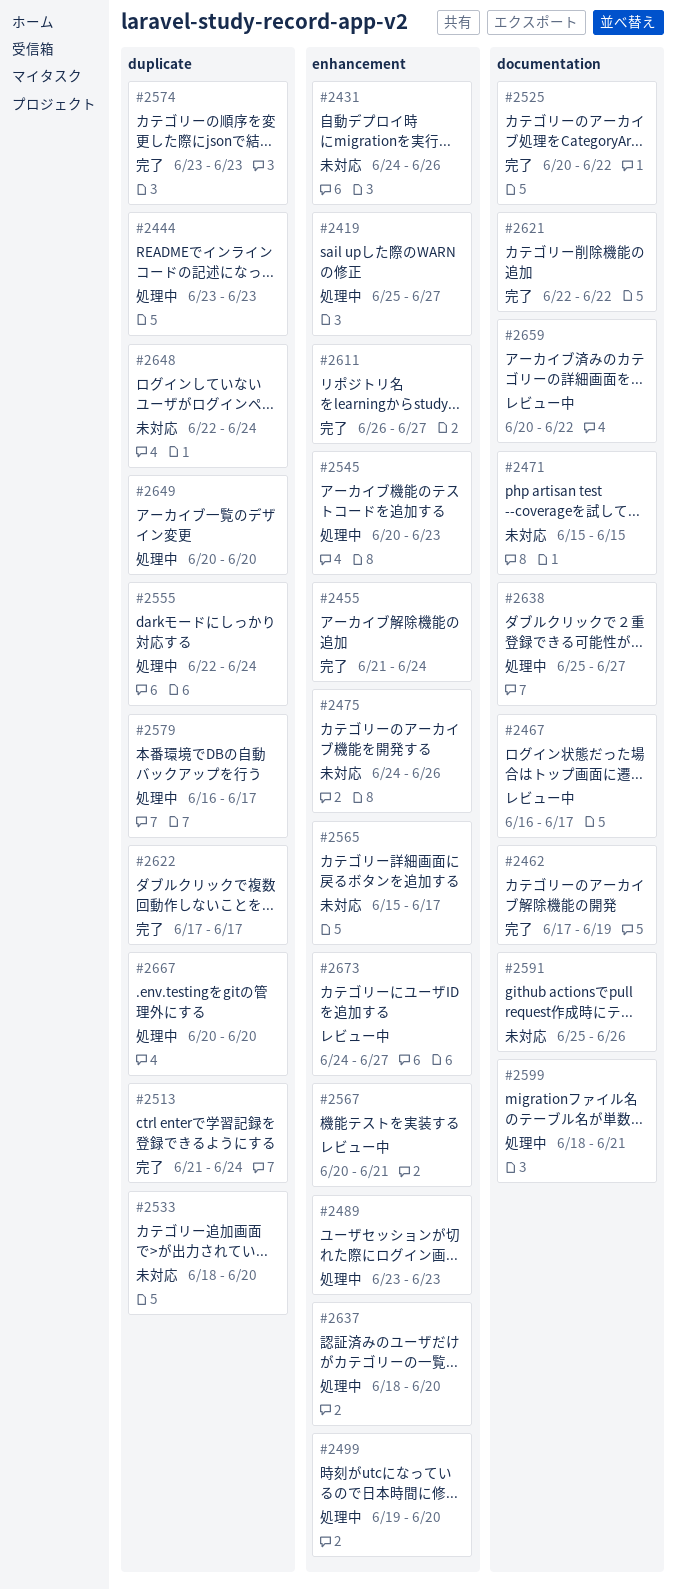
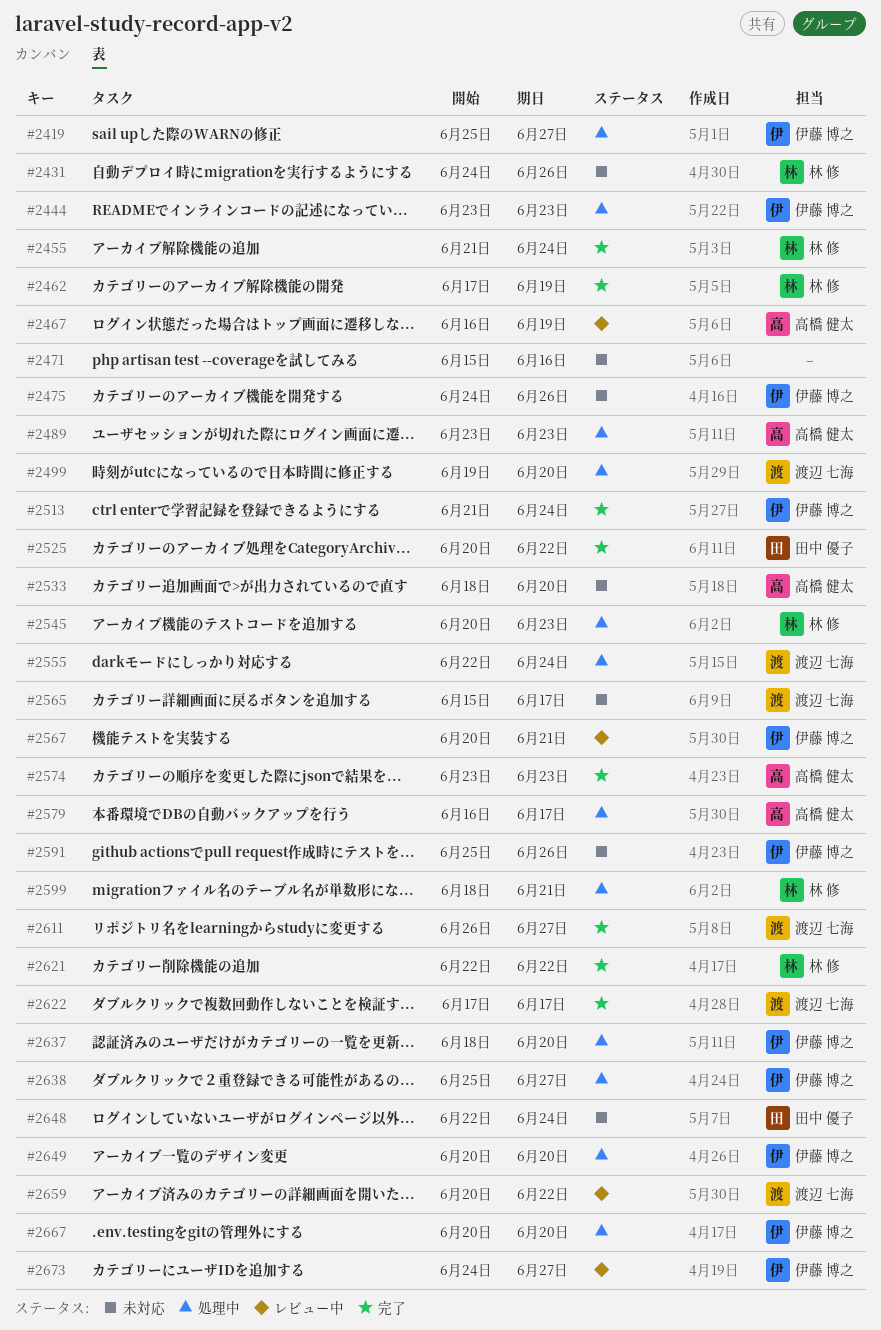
#2467, due: Jun 17 -> Jun 19
#2471, due: Jun 15 -> Jun 16

